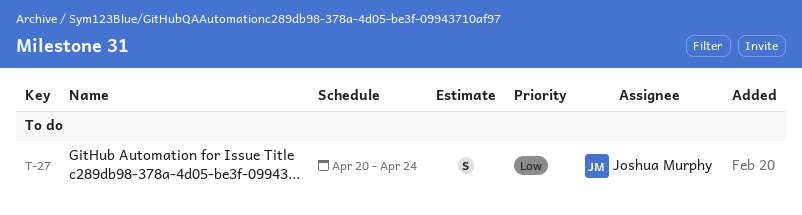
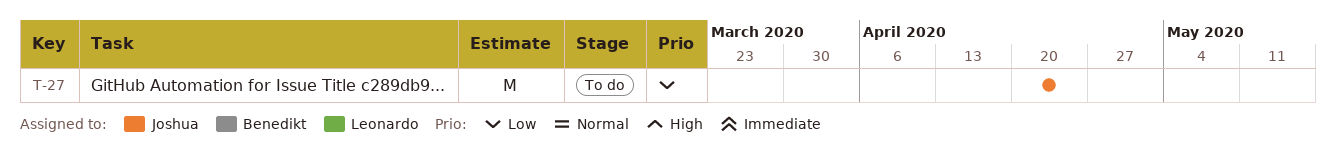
T-27, estimate: S -> M

